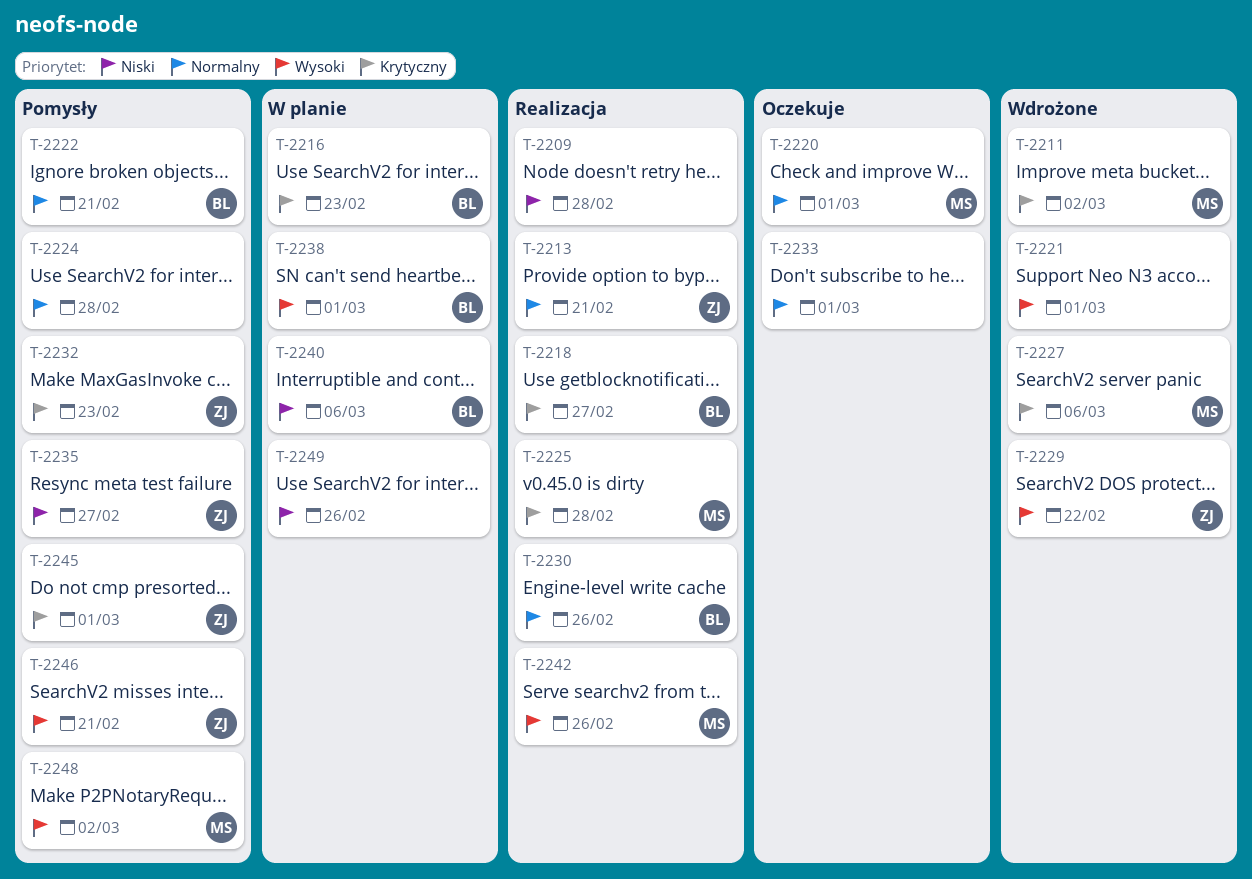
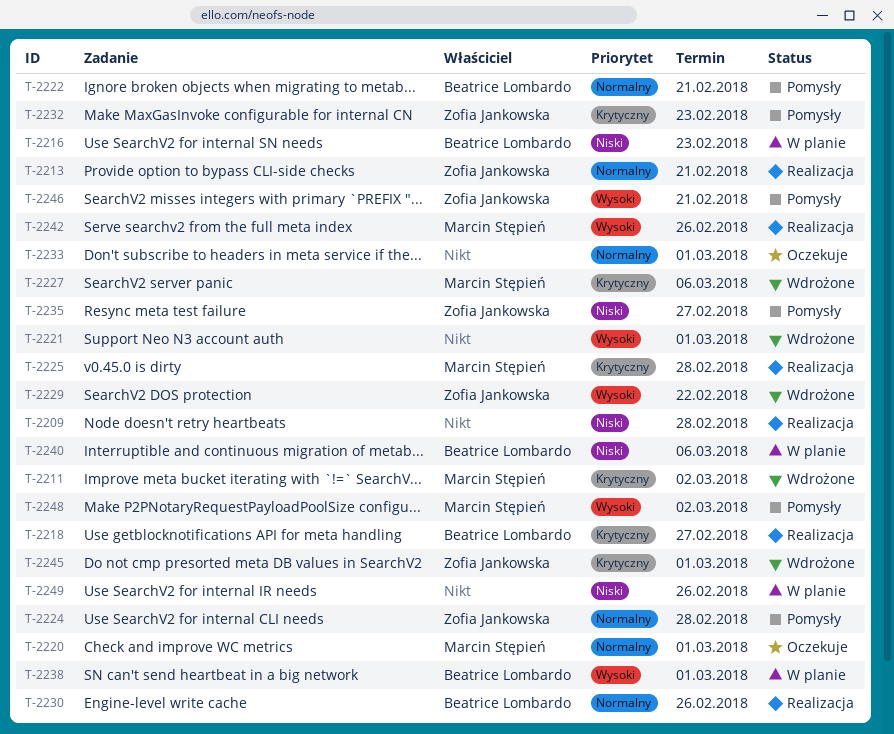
T-2216, priority: Krytyczny -> Niski
T-2224, owner: none -> Zofia Jankowska
T-2245, status: Pomysły -> Wdrożone

